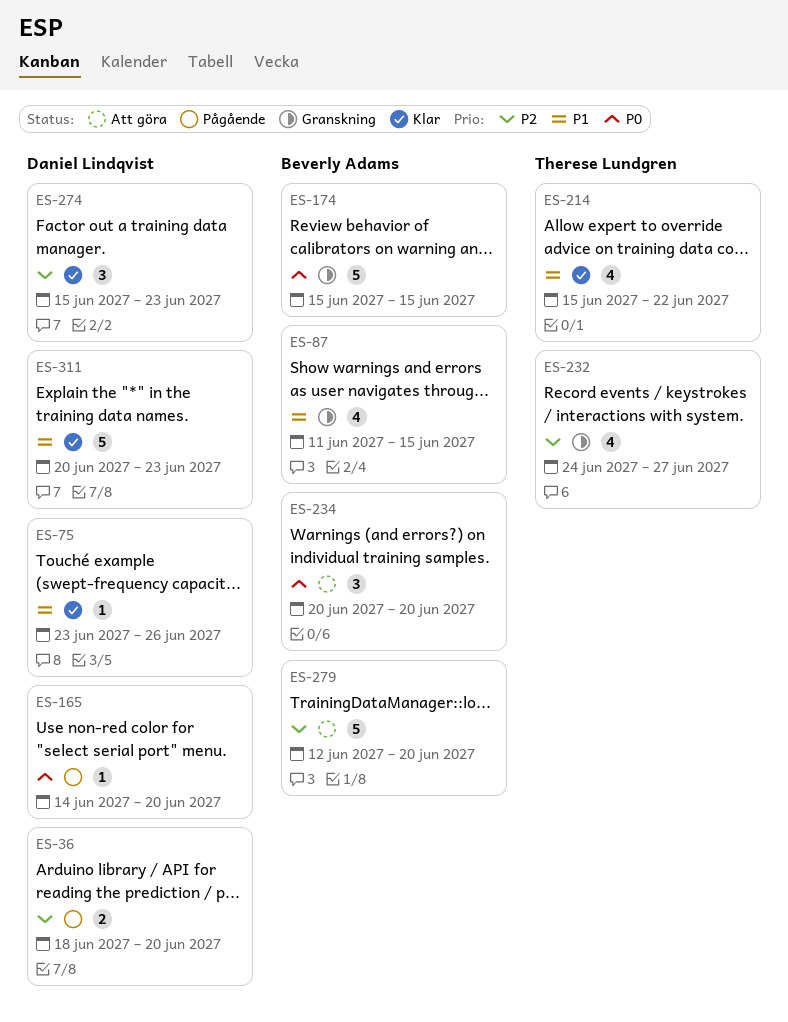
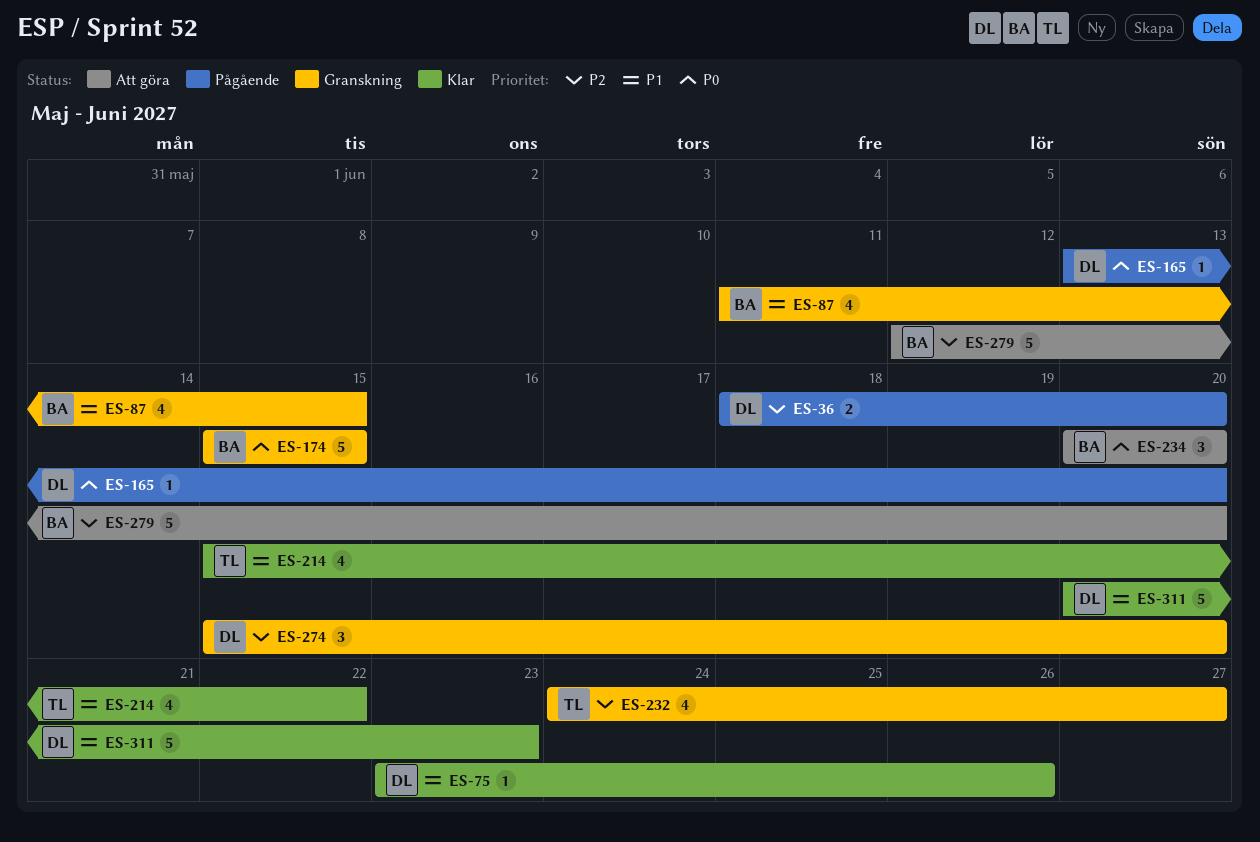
ES-165, start: Jun 14 -> Jun 13
ES-274, status: Klar -> Granskning
ES-274, due: Jun 23 -> Jun 20

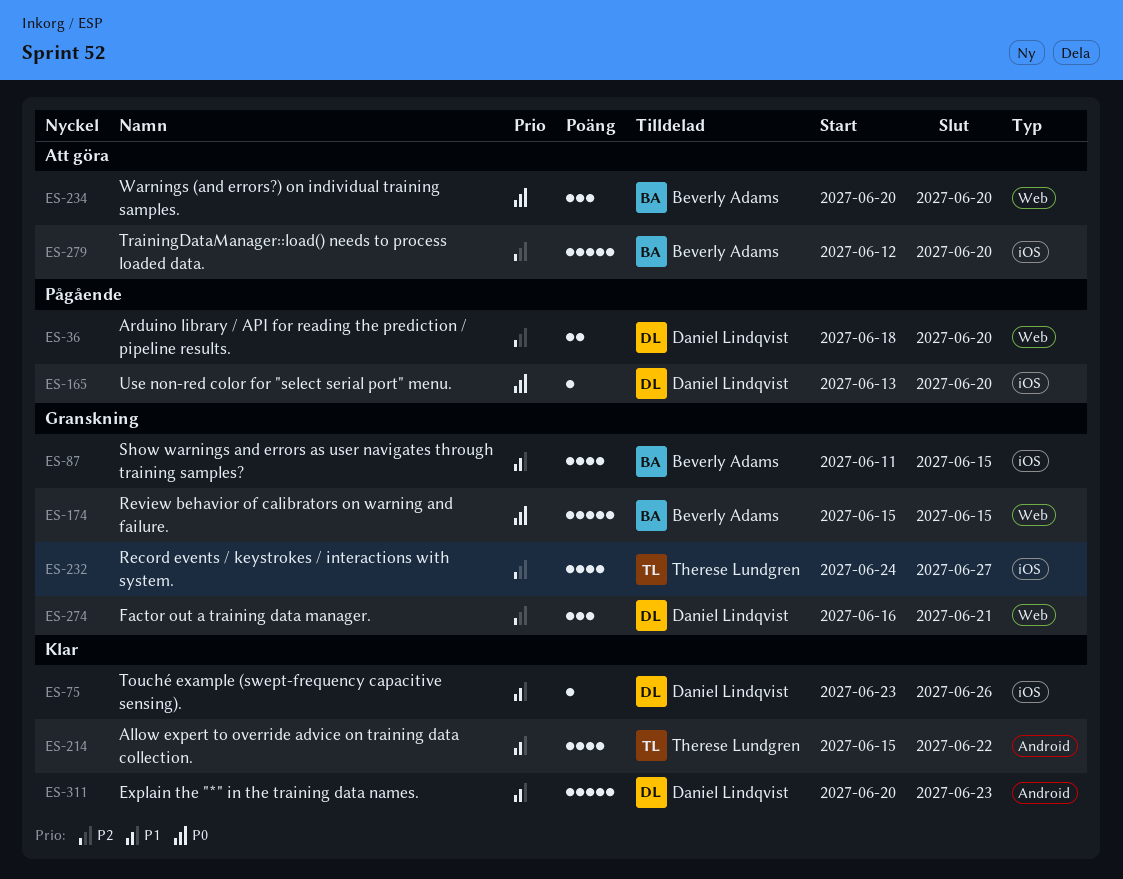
ES-274, start: Jun 15 -> Jun 16
ES-274, due: Jun 20 -> Jun 21

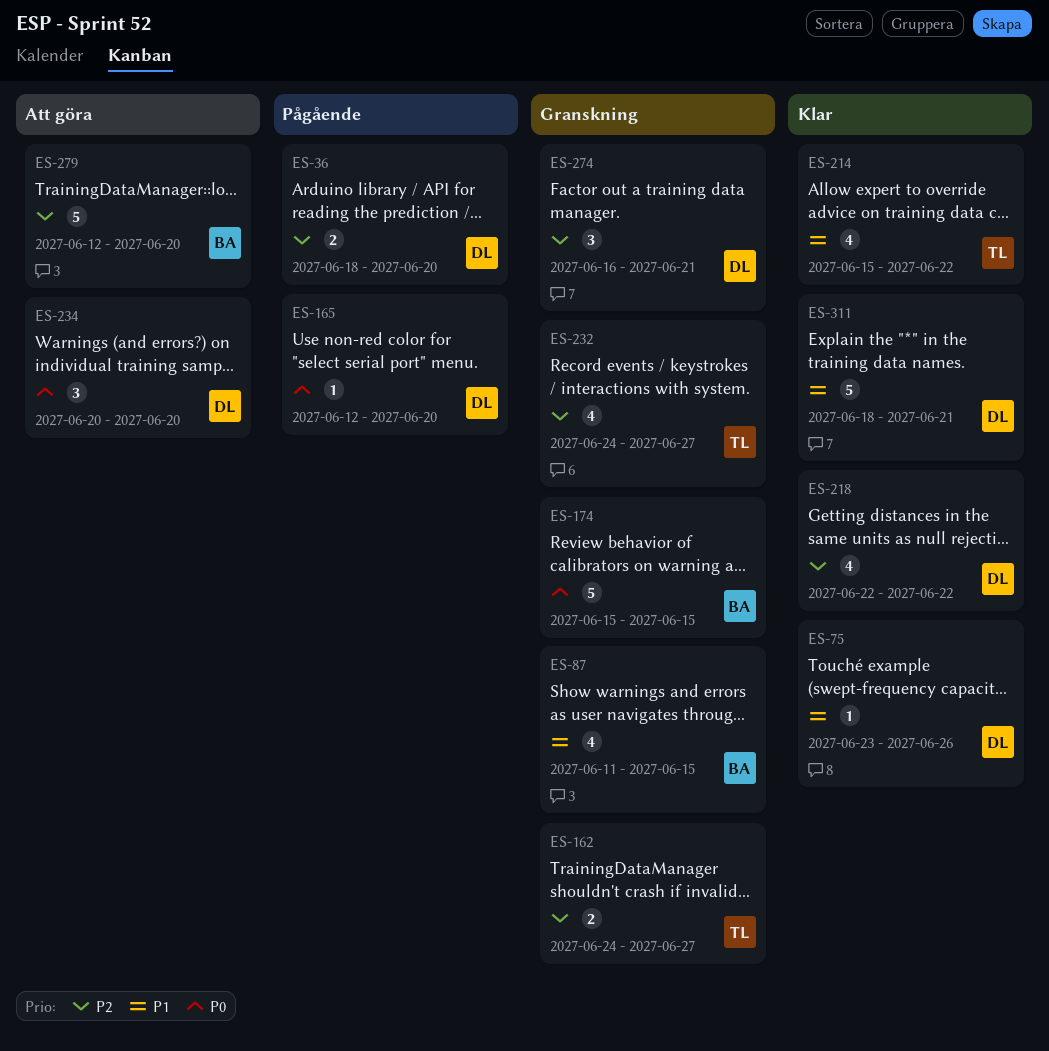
ES-162: none -> present
ES-165, start: Jun 13 -> Jun 12
ES-218: none -> present
ES-234, owner: Beverly Adams -> Daniel Lindqvist
ES-311, start: Jun 20 -> Jun 18
ES-311, due: Jun 23 -> Jun 21

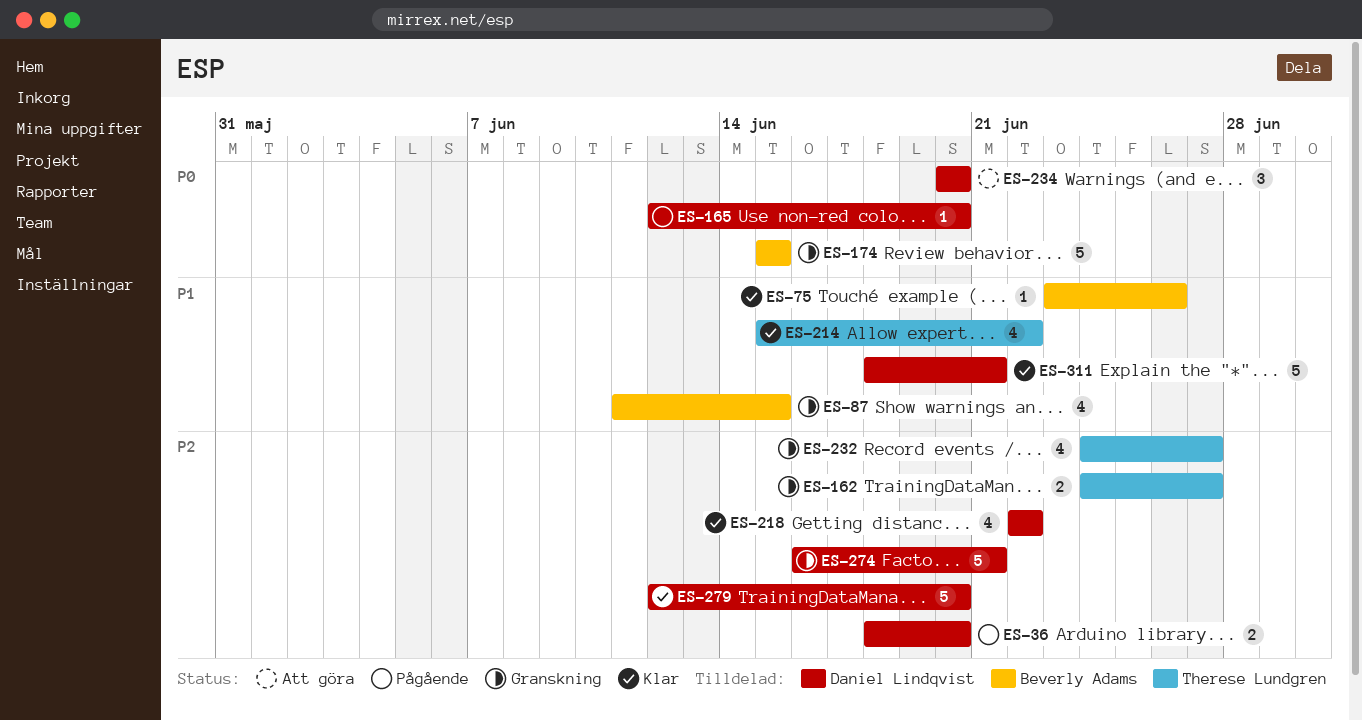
ES-75, owner: Daniel Lindqvist -> Beverly Adams
ES-274, estimate: 3 -> 5
ES-279, status: Att göra -> Klar
ES-279, owner: Beverly Adams -> Daniel Lindqvist

